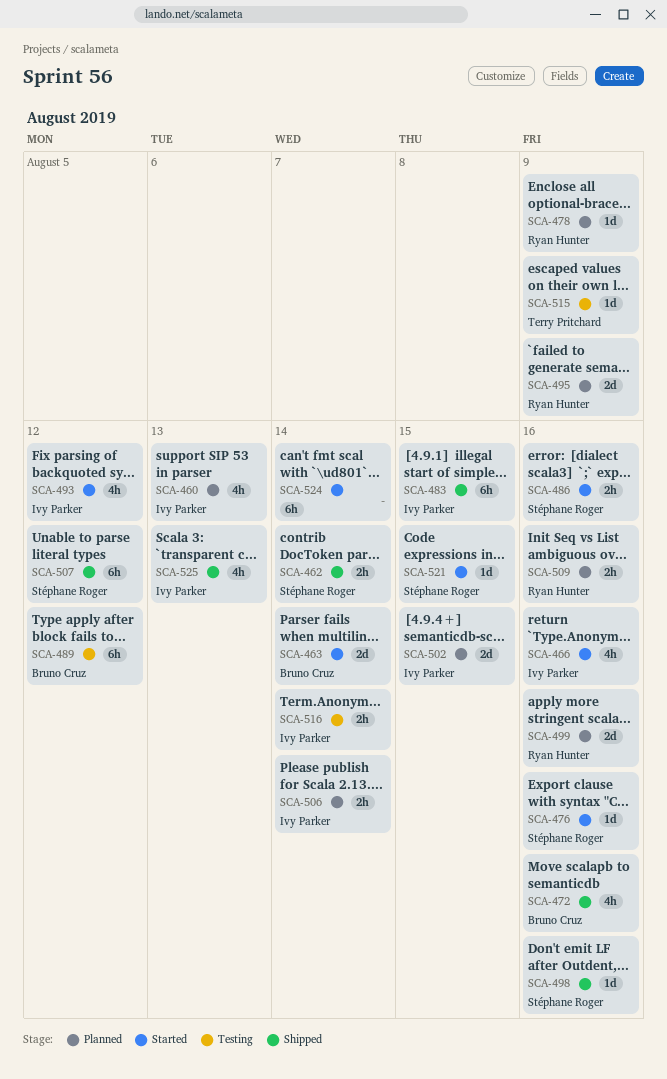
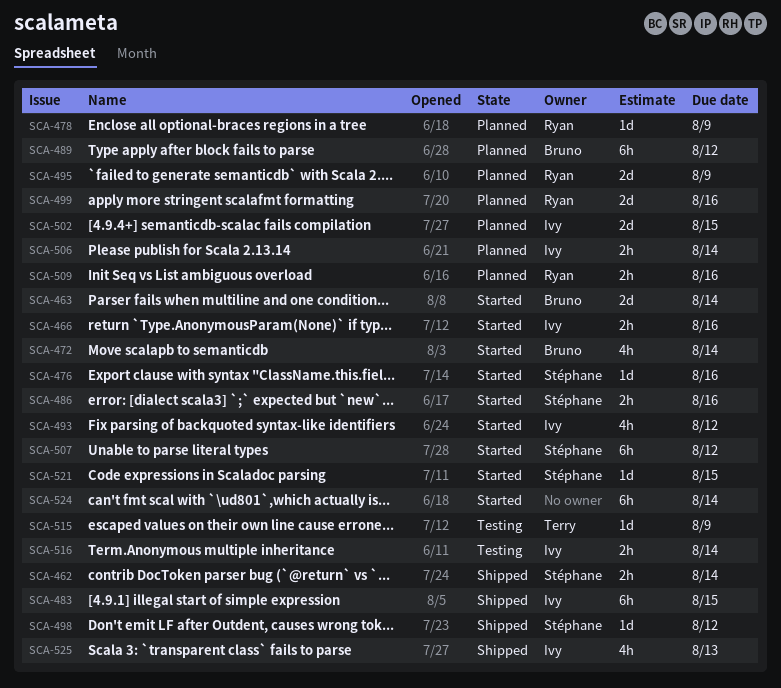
SCA-460: present -> none
SCA-466, estimate: 4h -> 2h
SCA-472, status: Shipped -> Started
SCA-472, due: Aug 16 -> Aug 14
SCA-489, status: Testing -> Planned
SCA-498, due: Aug 16 -> Aug 12
SCA-507, status: Shipped -> Started

